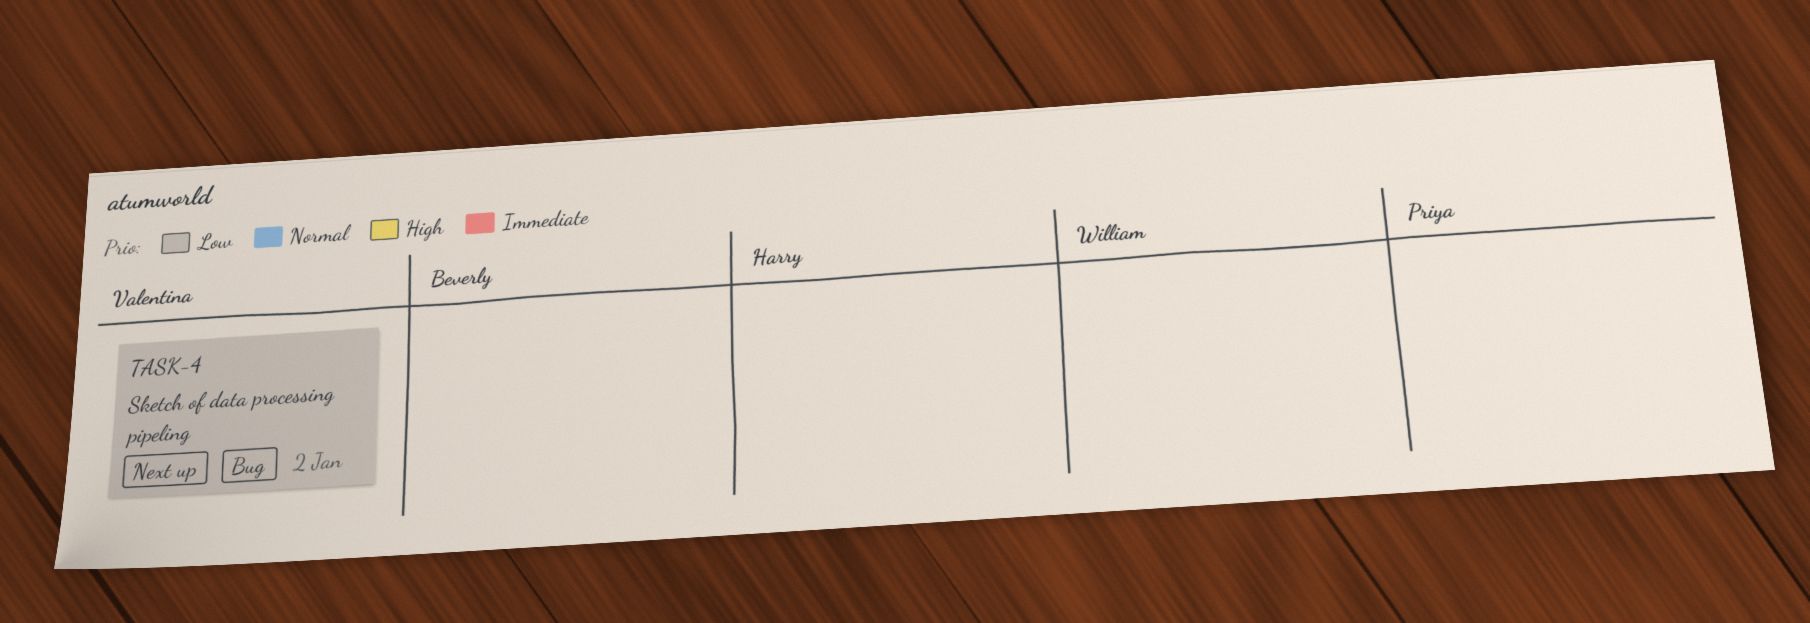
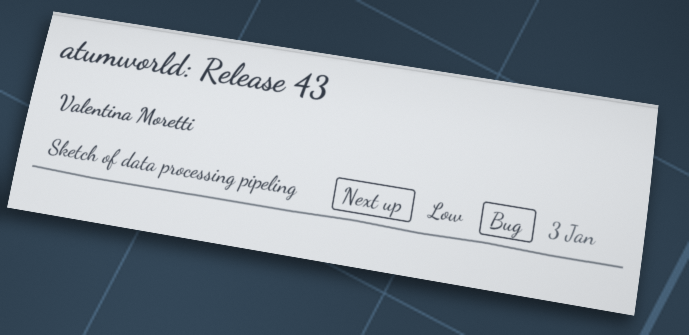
Sketch of data processing pipeling, due: Jan 2 -> Jan 3

